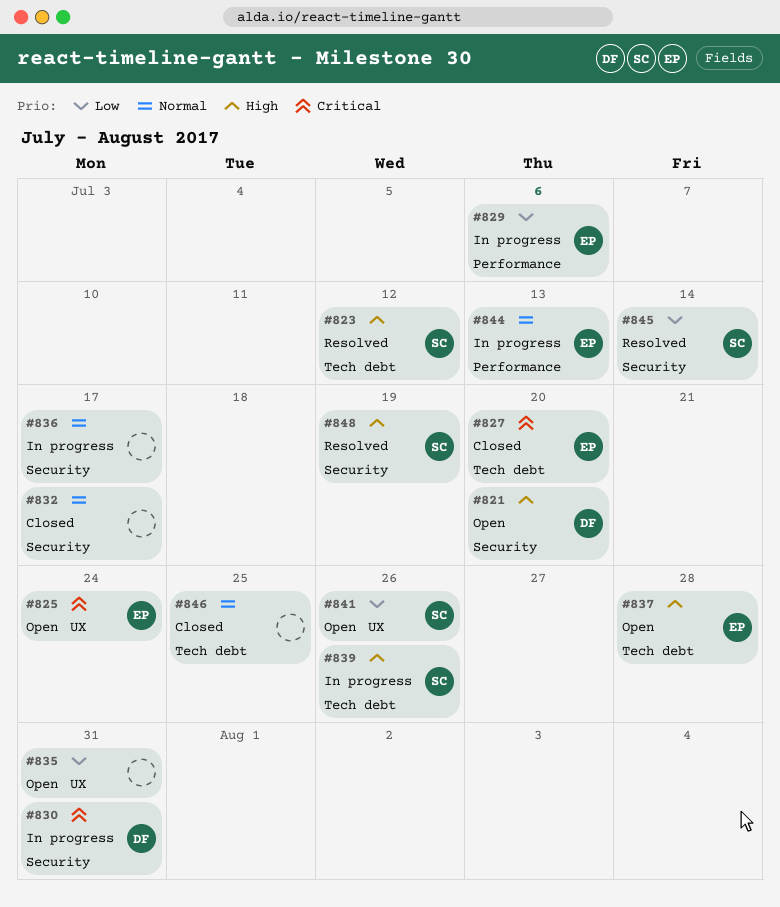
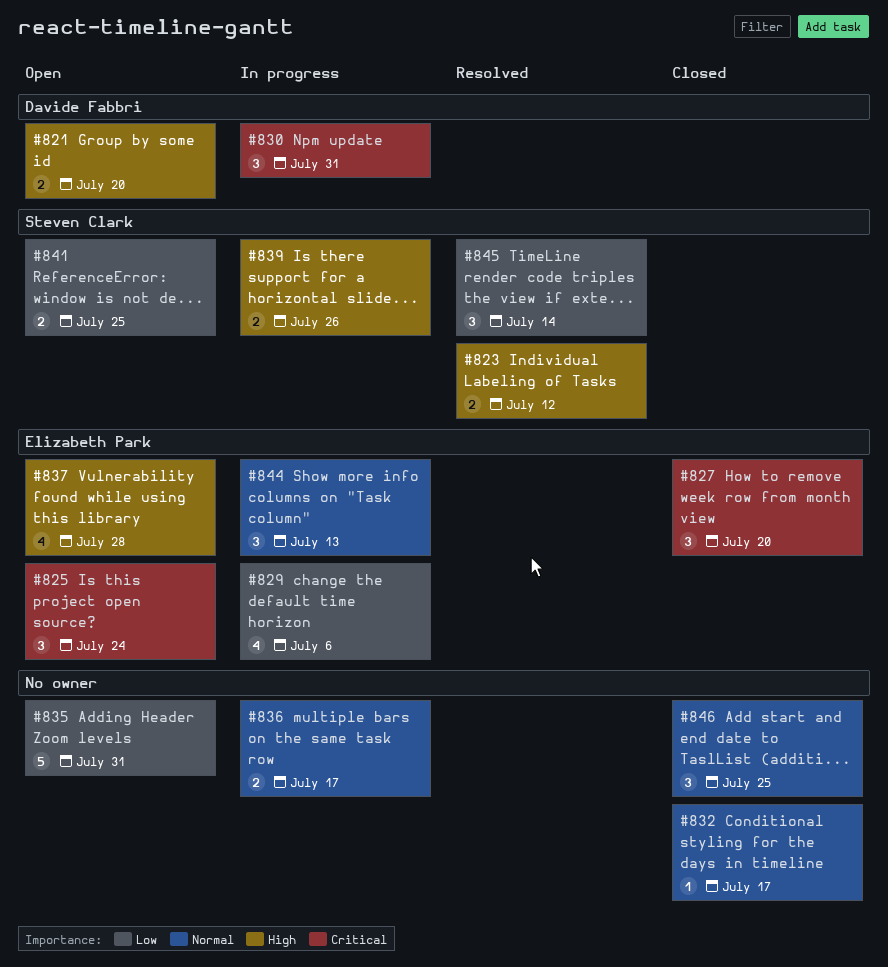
#841, due: Jul 26 -> Jul 25
#848: present -> none

